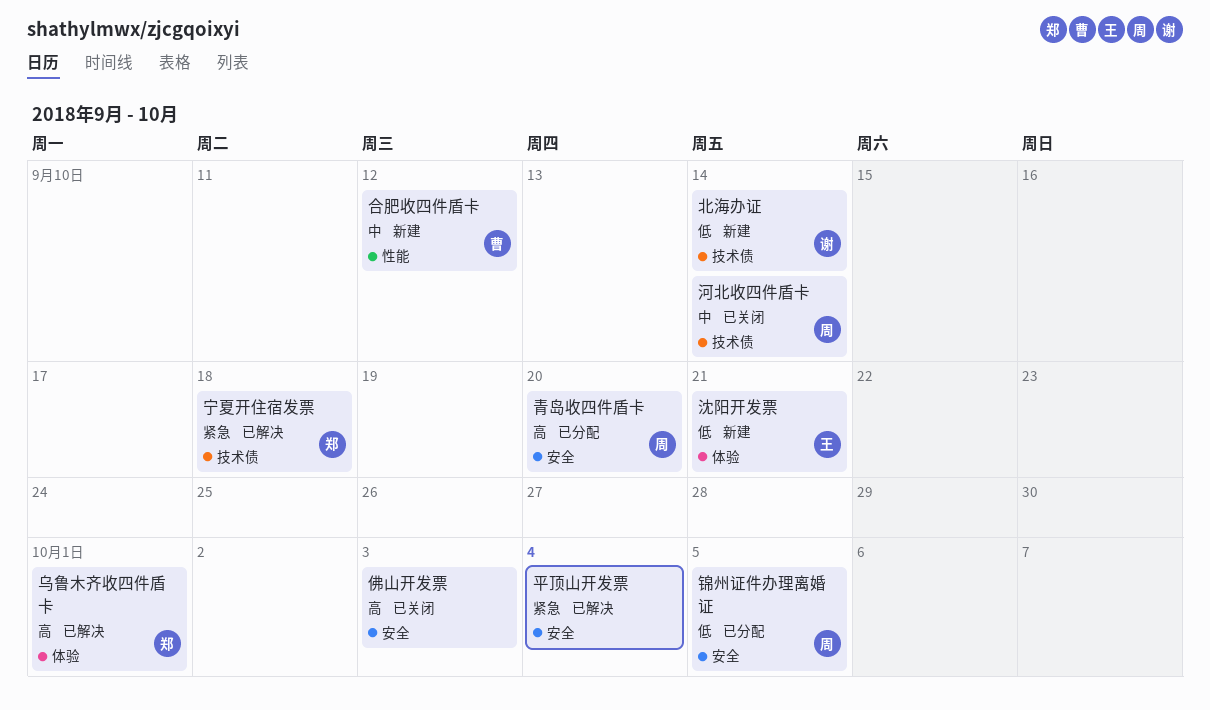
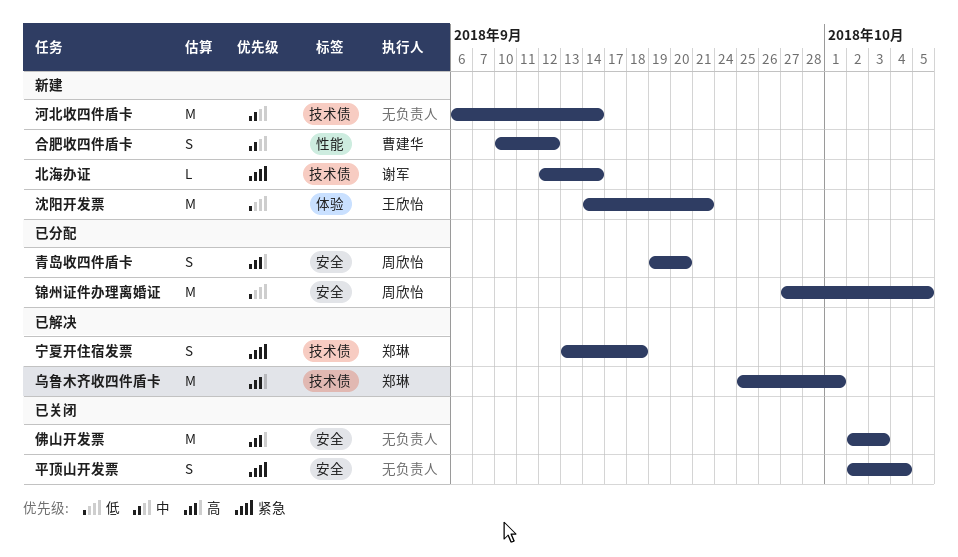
乌鲁木齐收四件盾卡, label: 体验 -> 技术债
北海办证, priority: 低 -> 紧急
平顶山开发票, status: 已解决 -> 已关闭
河北收四件盾卡, status: 已关闭 -> 新建
河北收四件盾卡, owner: 周欣怡 -> none

